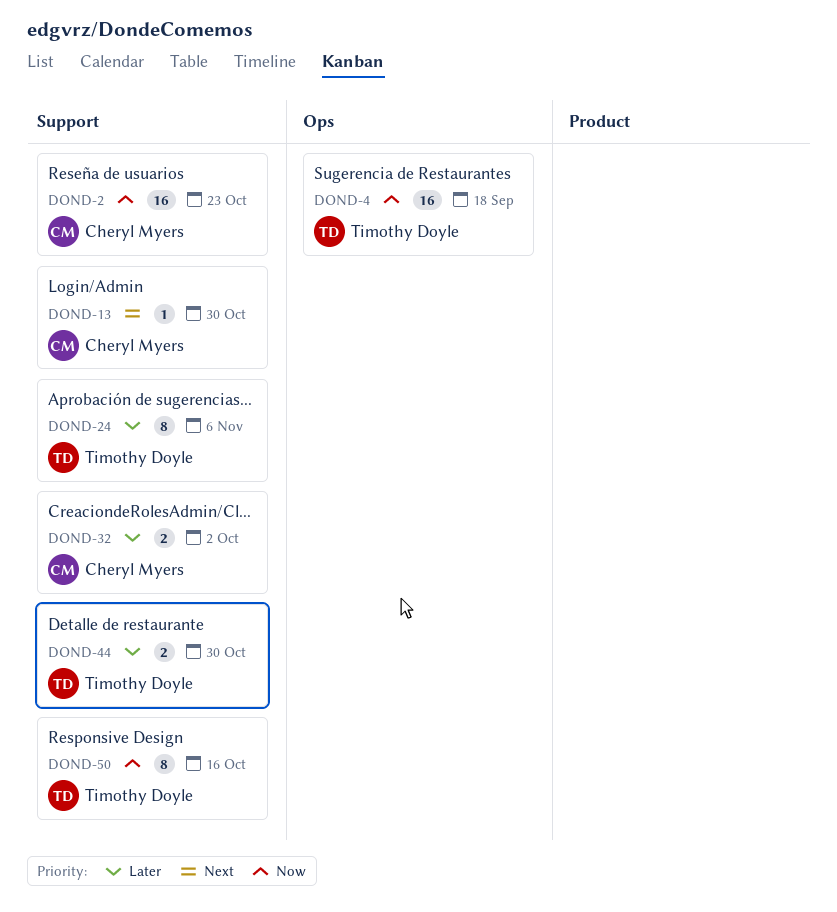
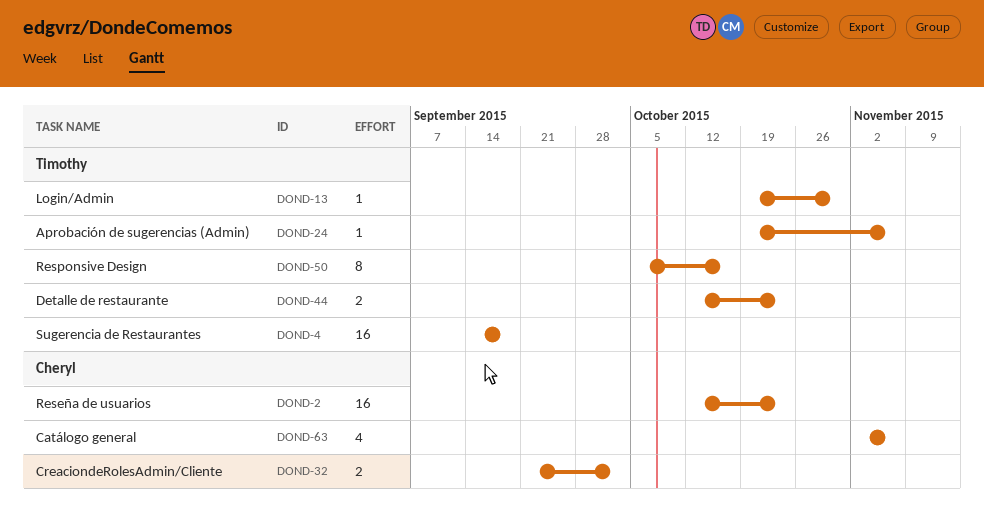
DOND-13, owner: Cheryl Myers -> Timothy Doyle
DOND-24, estimate: 8 -> 1
DOND-44, due: Oct 30 -> Oct 23
DOND-63: none -> present

